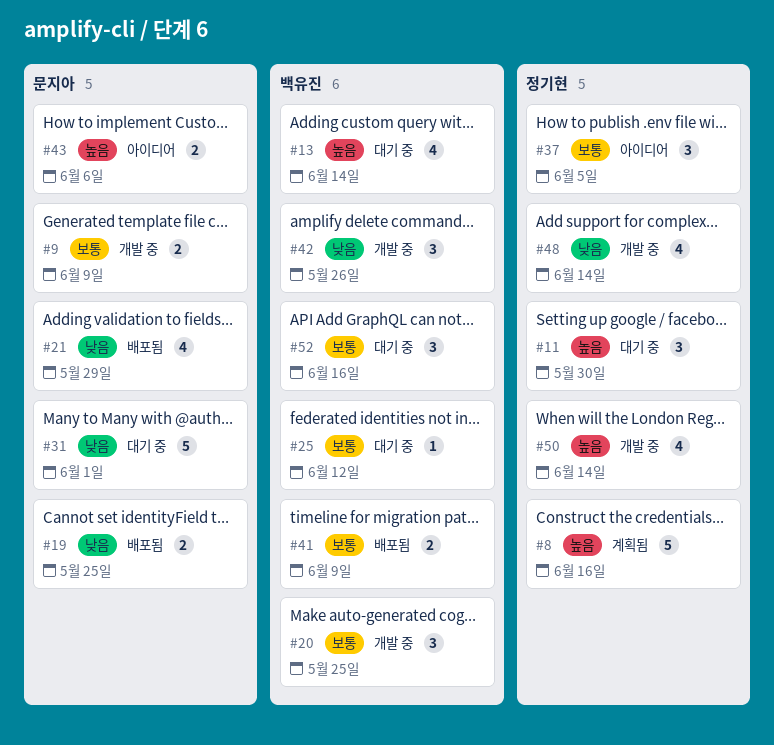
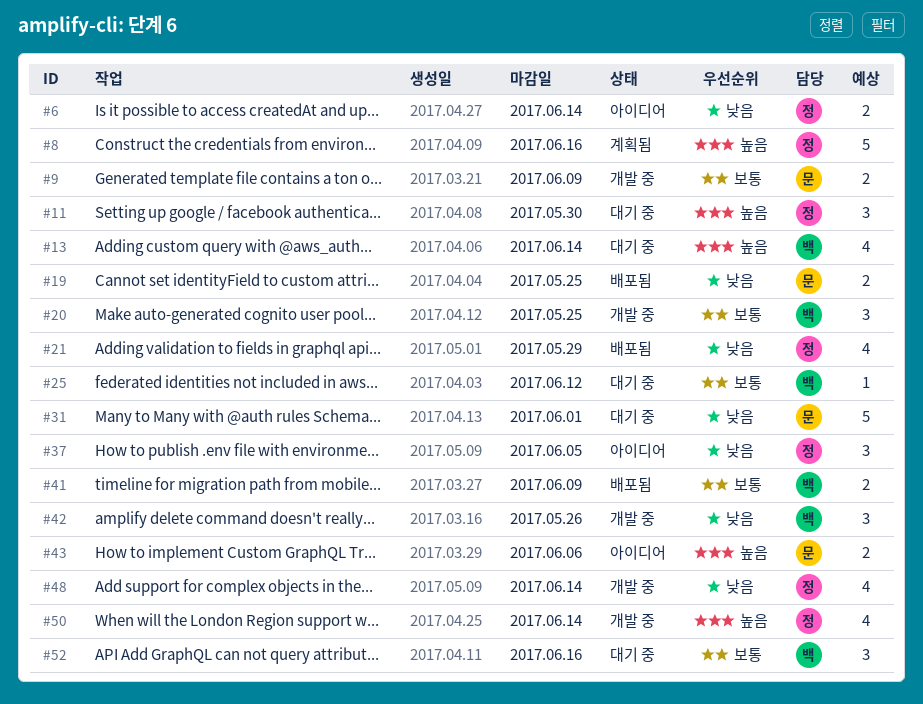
#6: none -> present
#21, owner: 문지아 -> 정기현
#37, priority: 보통 -> 낮음

